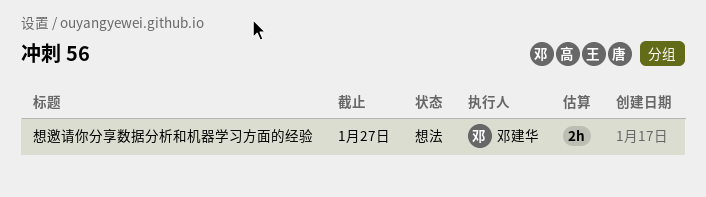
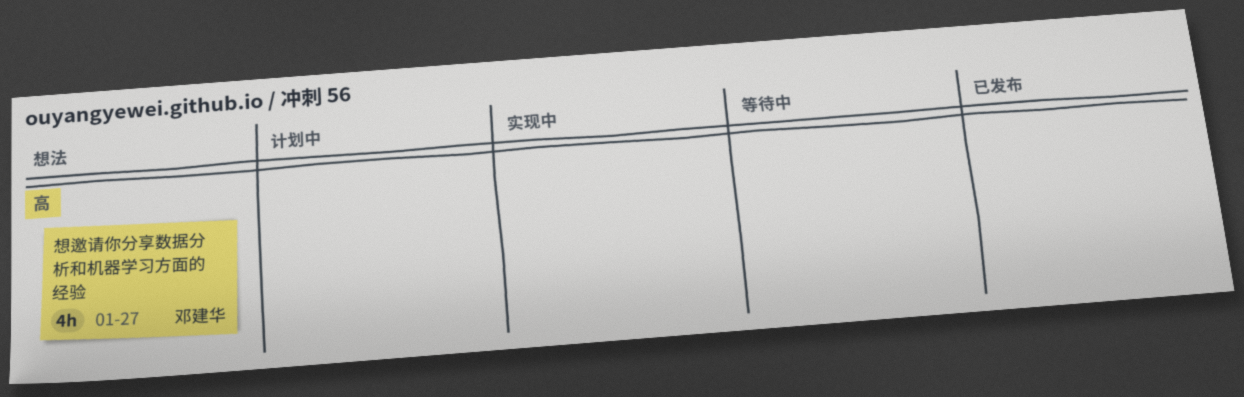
想邀请你分享数据分析和机器学习方面的经验, estimate: 2h -> 4h

